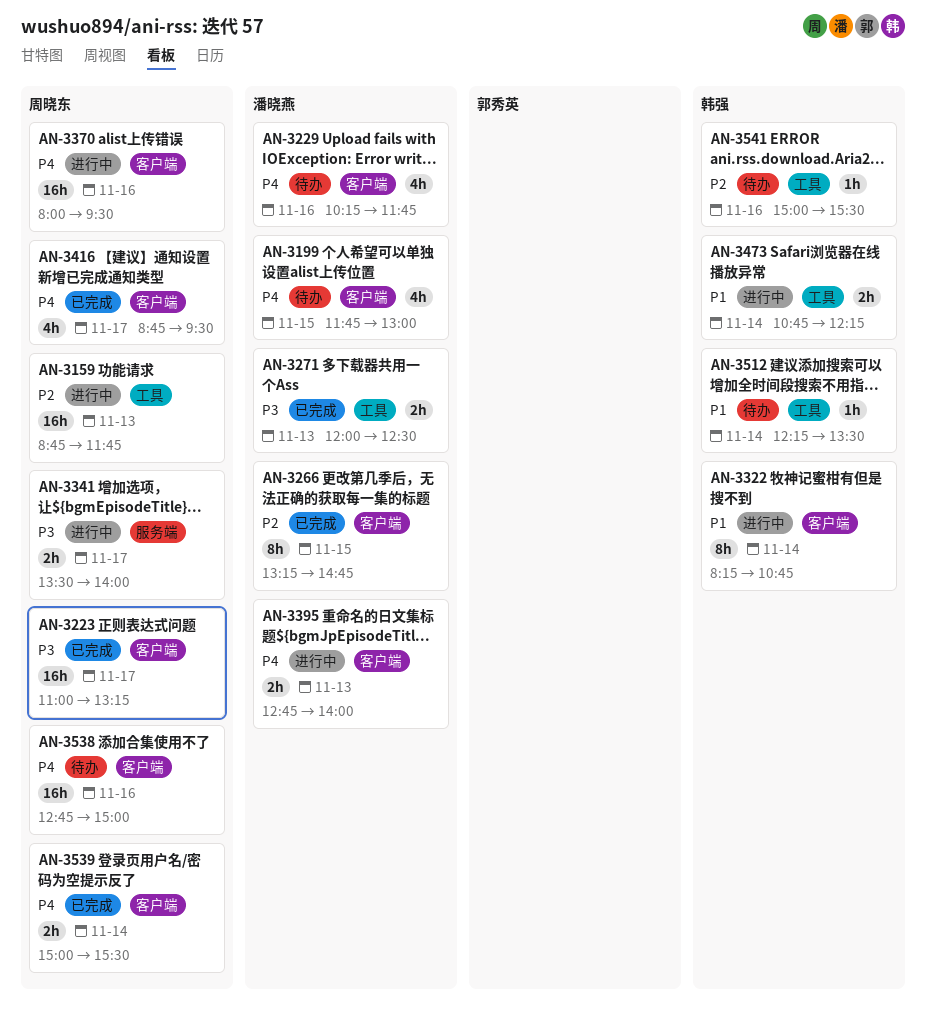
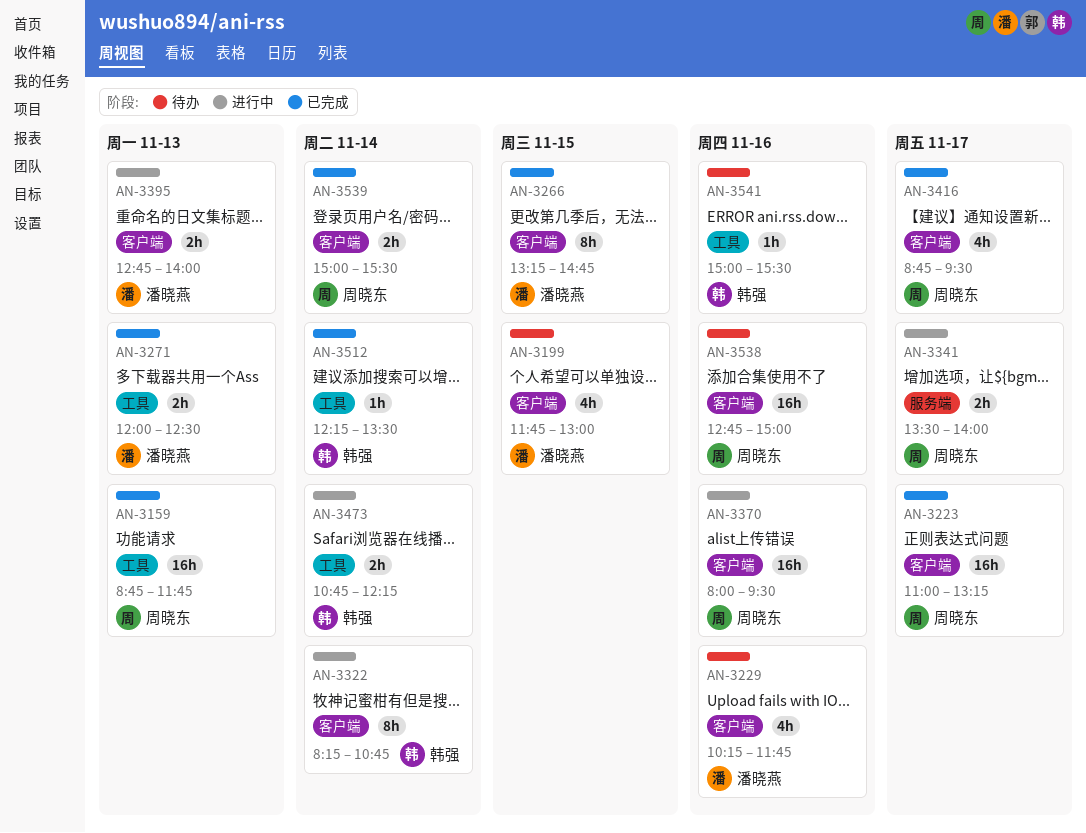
AN-3159, status: 进行中 -> 已完成
AN-3512, status: 待办 -> 已完成

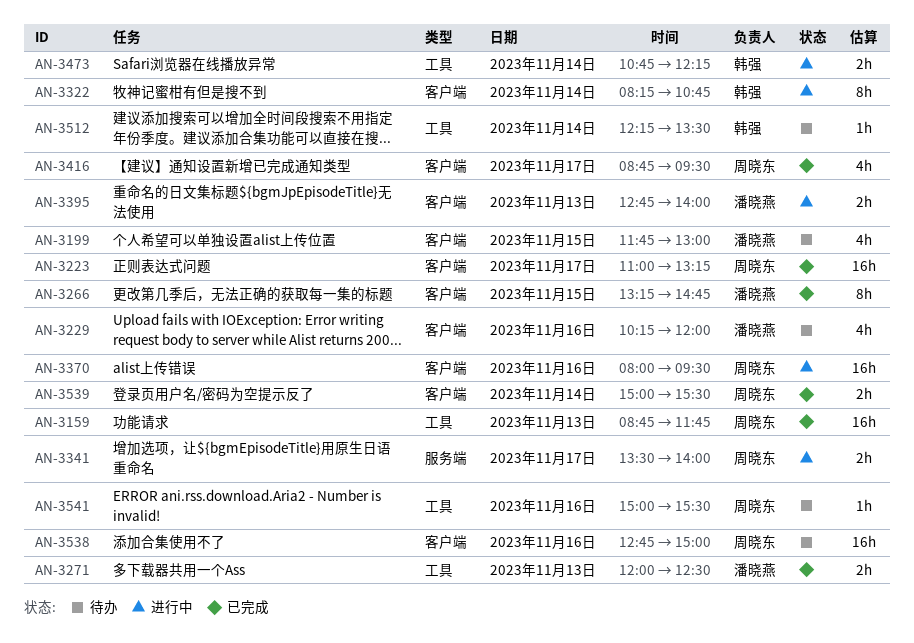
AN-3229, ends: 11:45 -> 12:00
AN-3512, status: 已完成 -> 待办
AN-3541, owner: 韩强 -> 周晓东

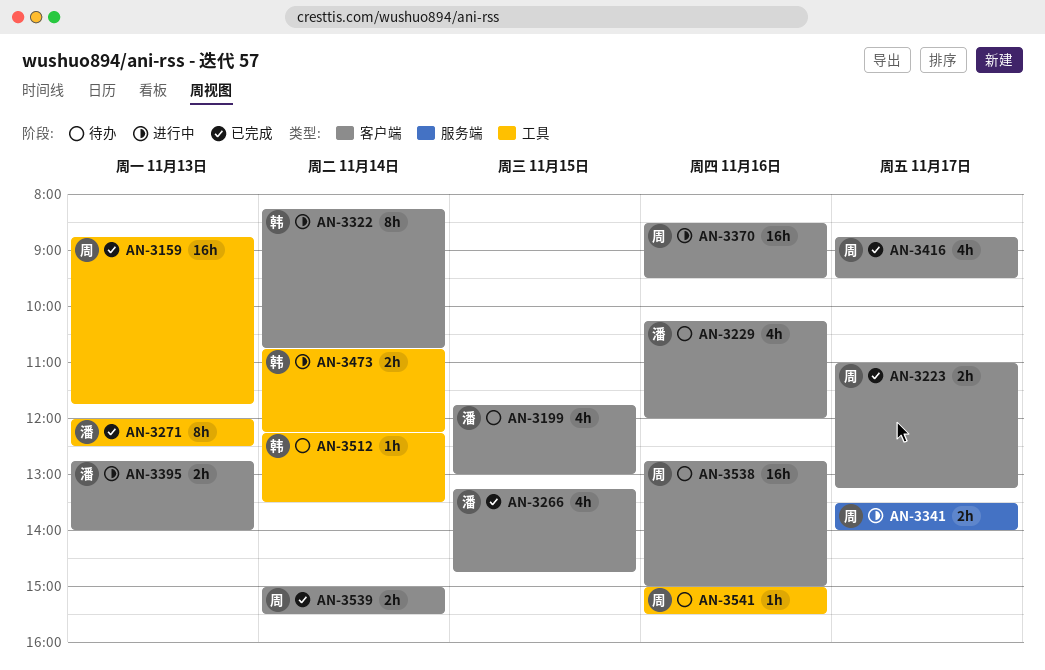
AN-3223, estimate: 16h -> 2h
AN-3266, estimate: 8h -> 4h
AN-3271, estimate: 2h -> 8h
AN-3370, begins: 08:00 -> 08:30

